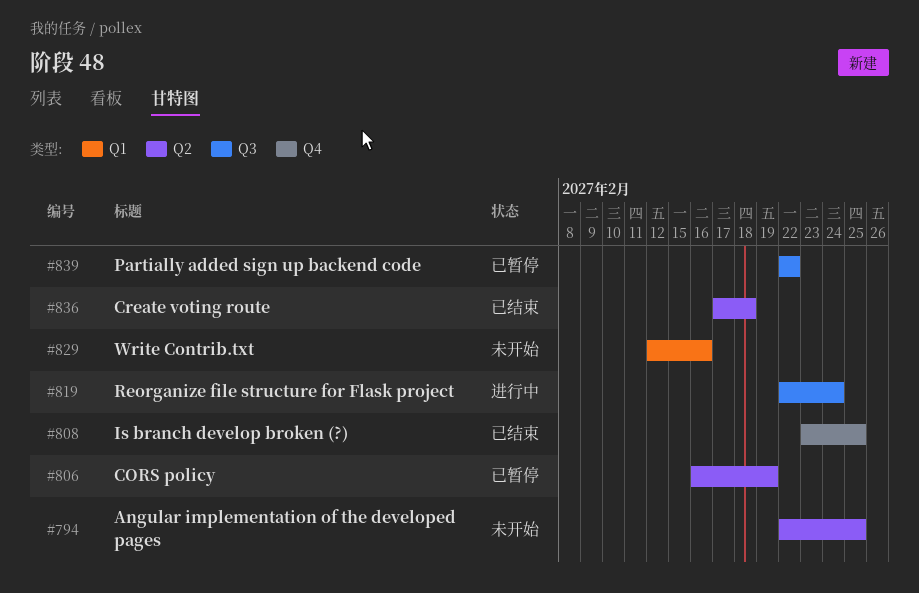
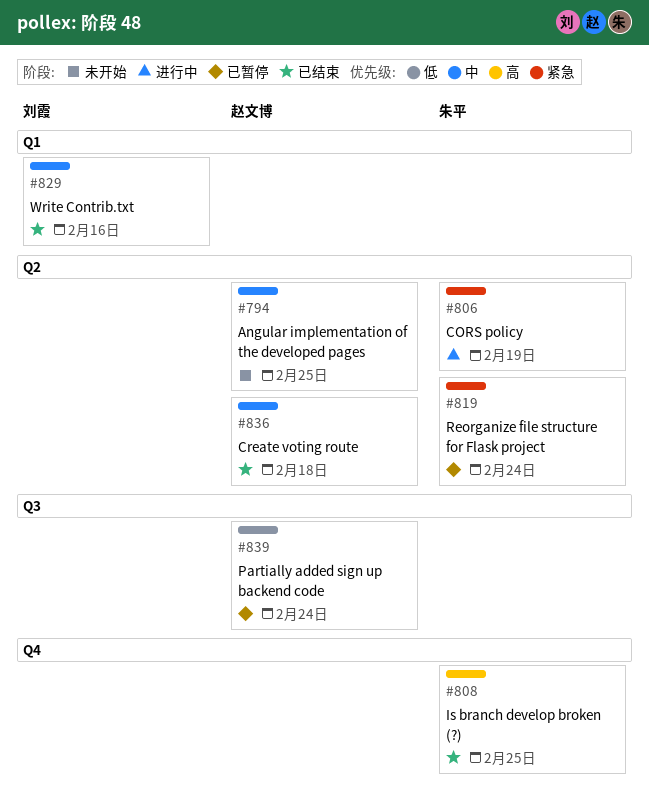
#806, status: 已暂停 -> 进行中
#819, status: 进行中 -> 已暂停
#819, label: Q3 -> Q2
#829, status: 未开始 -> 已结束
#839, due: Feb 22 -> Feb 24

